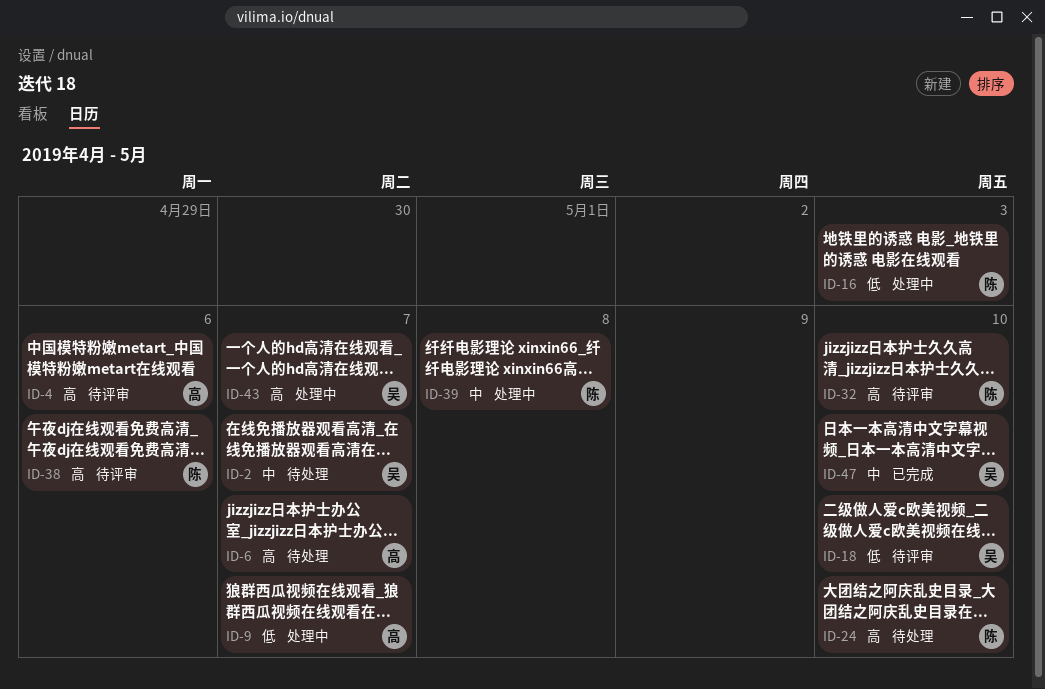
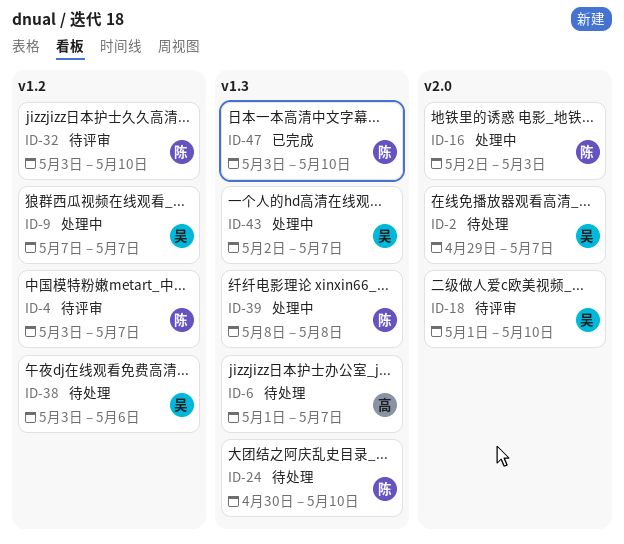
ID-4, owner: 高 -> 陈
ID-4, due: May 6 -> May 7
ID-9, owner: 高 -> 吴
ID-38, status: 待评审 -> 待处理
ID-38, owner: 陈 -> 吴
ID-47, owner: 吴 -> 陈

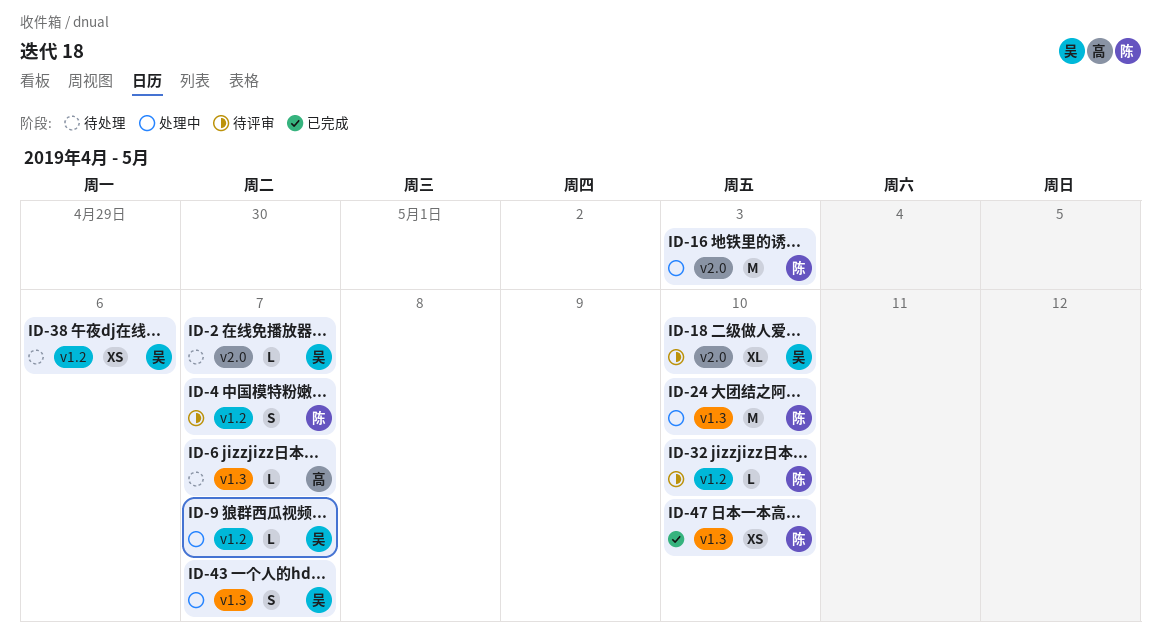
ID-24, status: 待处理 -> 处理中
ID-39: present -> none

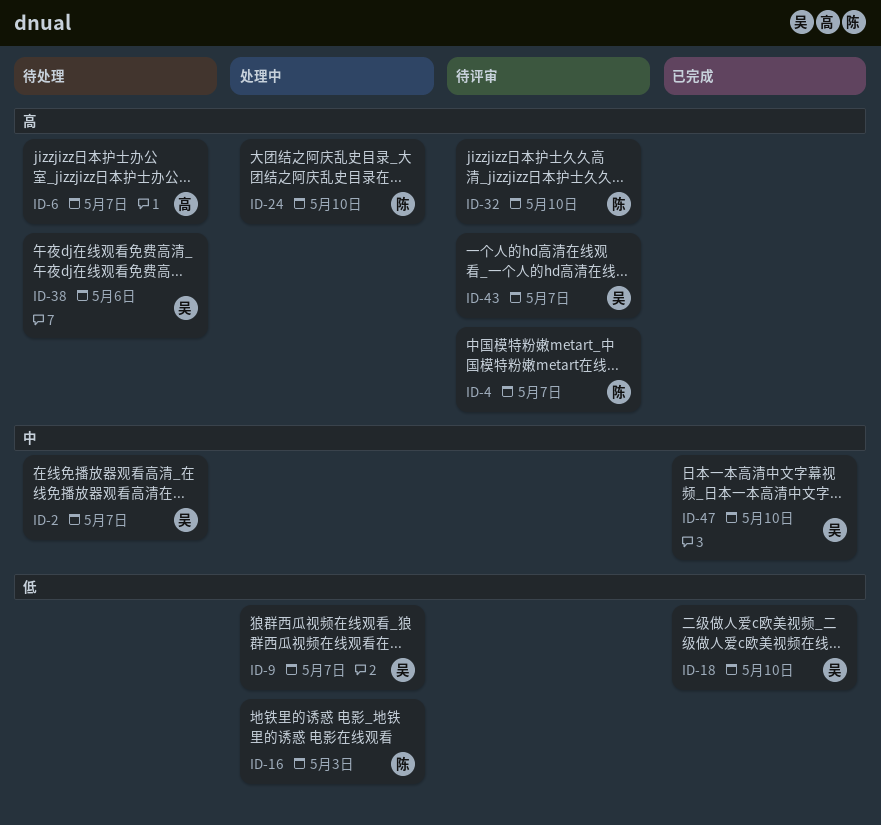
ID-18, status: 待评审 -> 已完成
ID-43, status: 处理中 -> 待评审
ID-47, owner: 陈 -> 吴

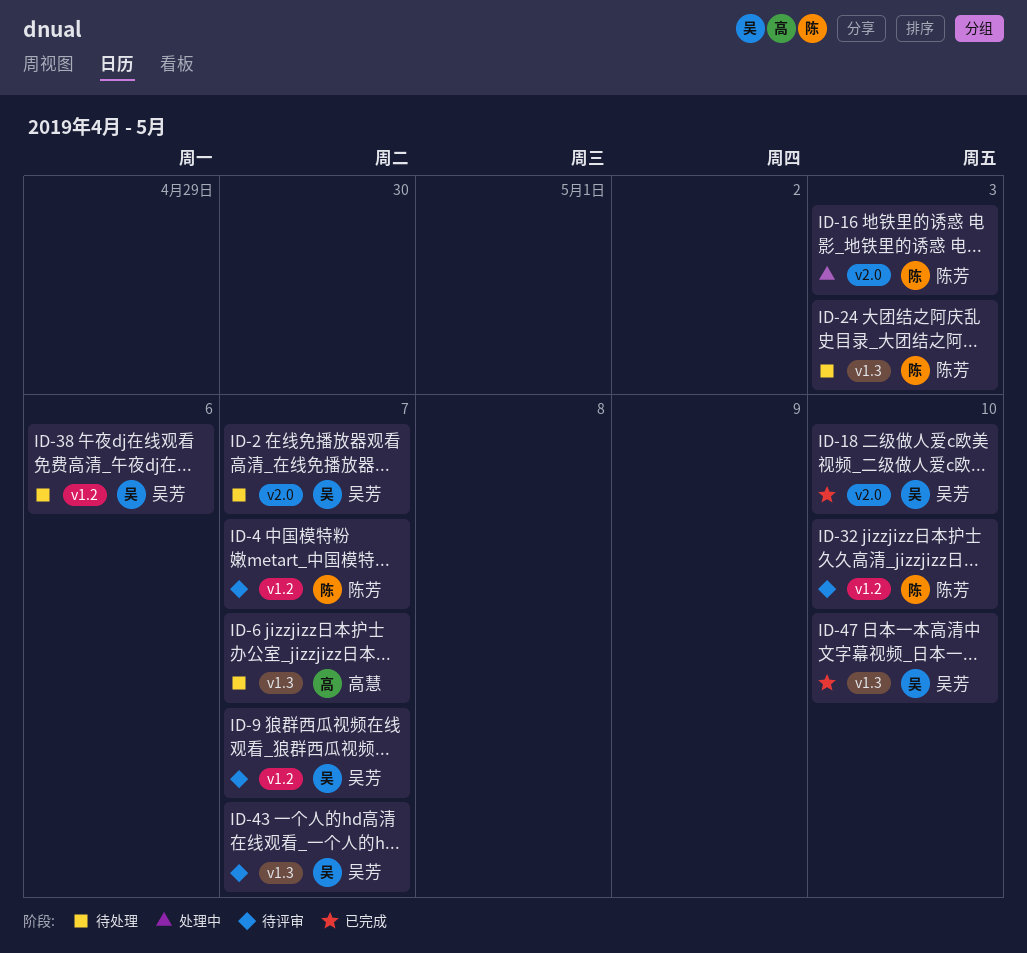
ID-9, status: 处理中 -> 待评审
ID-24, status: 处理中 -> 待处理
ID-24, due: May 10 -> May 3

